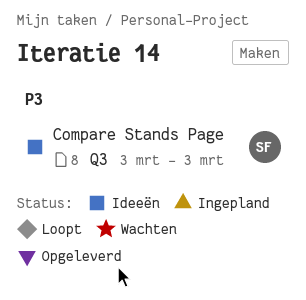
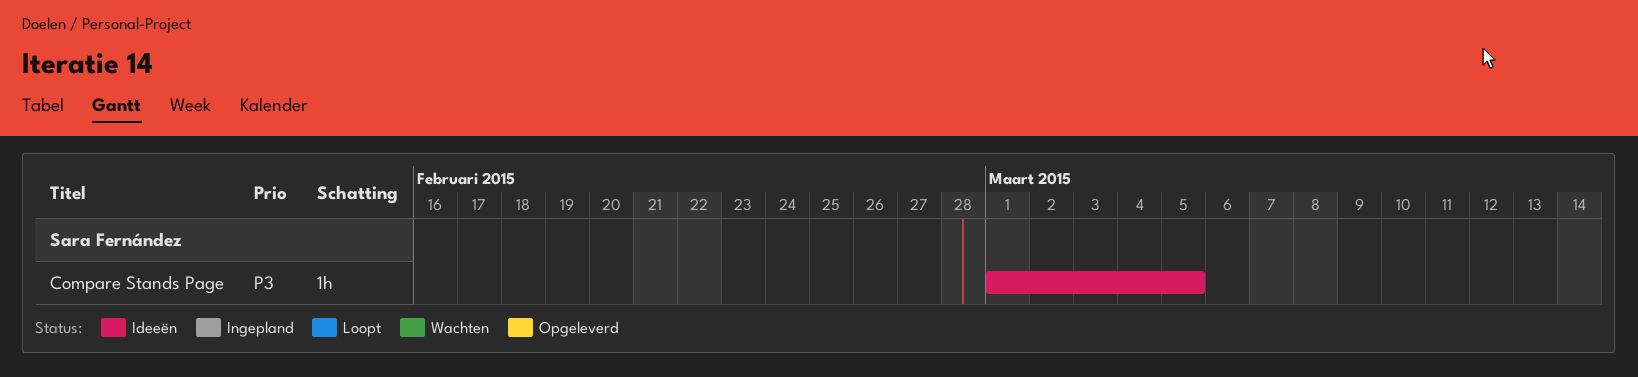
Compare Stands Page, start: Mar 3 -> Mar 1
Compare Stands Page, due: Mar 3 -> Mar 5

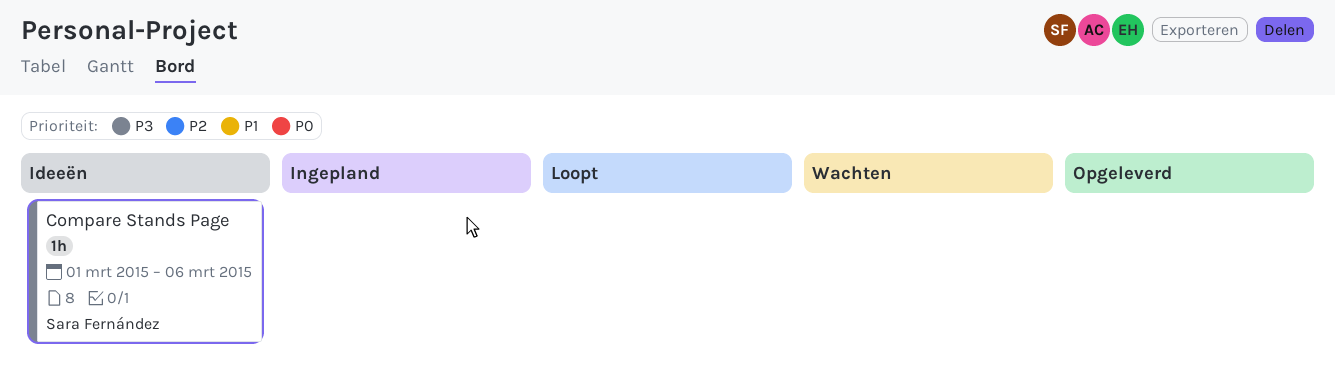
Compare Stands Page, due: Mar 5 -> Mar 6

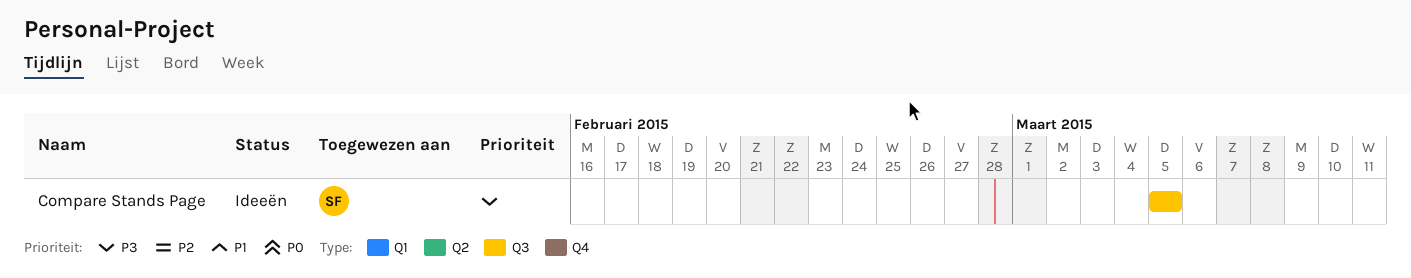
Compare Stands Page, start: Mar 1 -> Mar 5
Compare Stands Page, due: Mar 6 -> Mar 5

